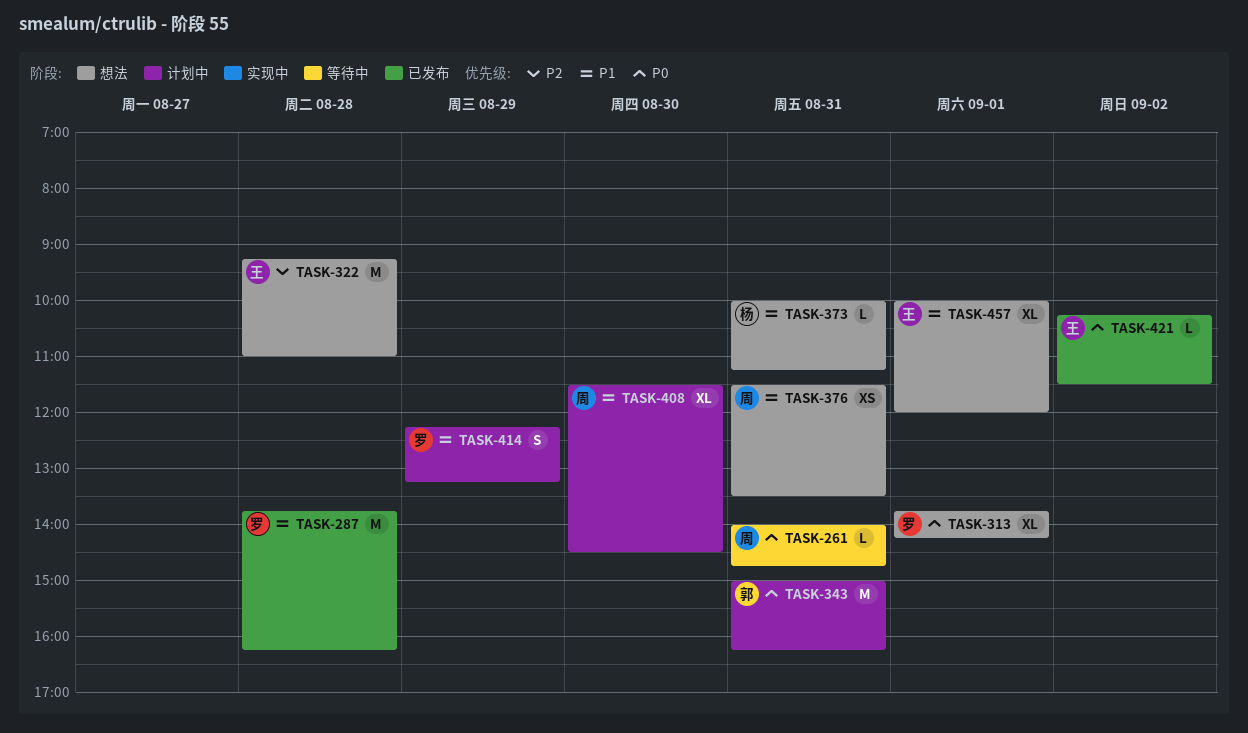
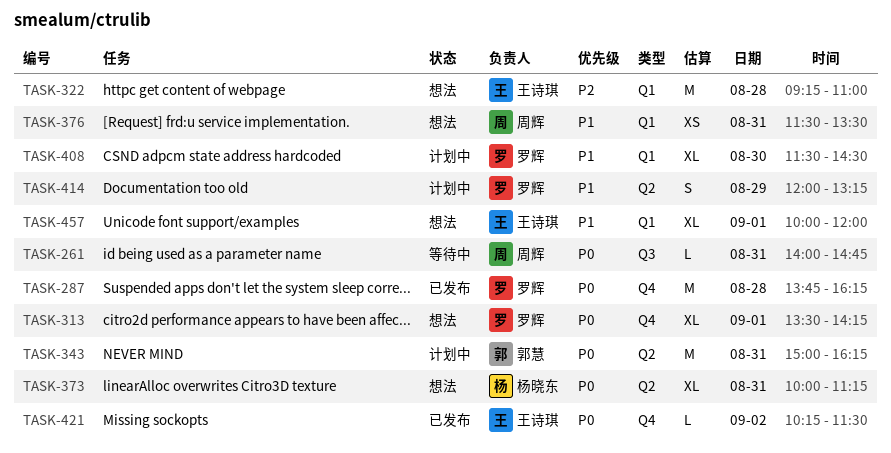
TASK-287, priority: P1 -> P0
TASK-313, begins: 13:45 -> 13:30
TASK-373, priority: P1 -> P0
TASK-373, estimate: L -> XL
TASK-408, owner: 周辉 -> 罗辉
TASK-414, begins: 12:15 -> 12:00

